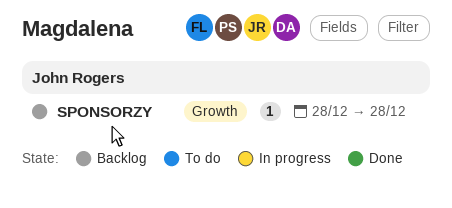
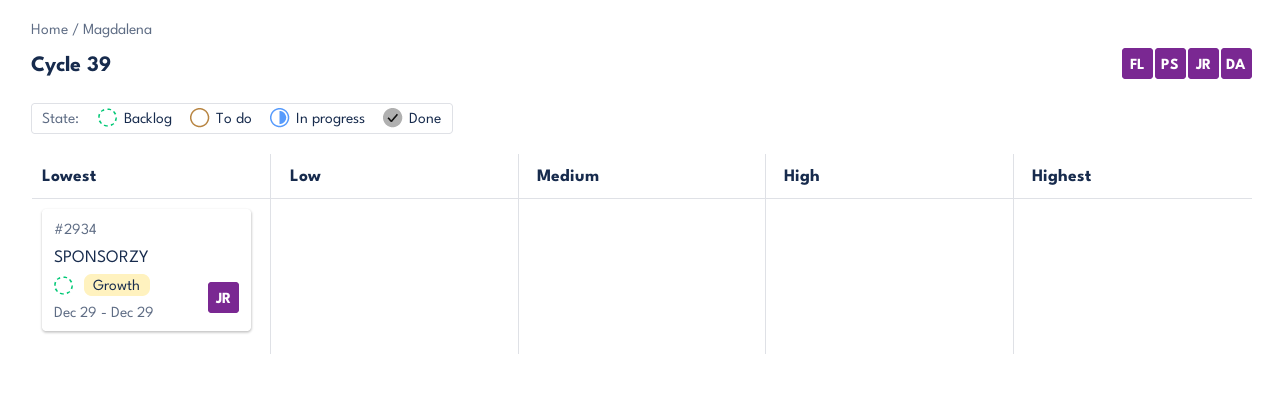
SPONSORZY, start: Dec 28 -> Dec 29
SPONSORZY, due: Dec 28 -> Dec 29

